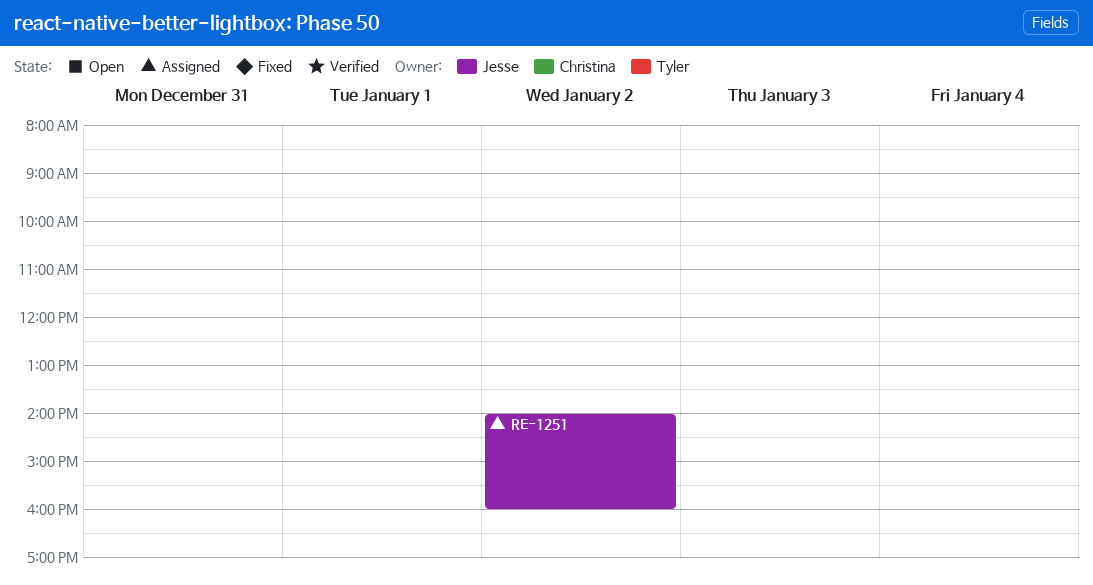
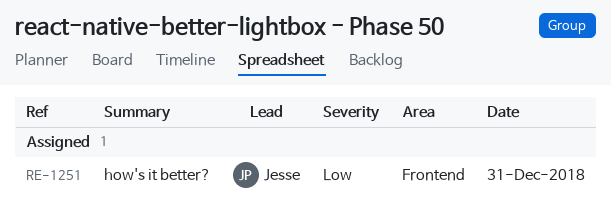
RE-1251, day: Jan 2 -> Dec 31

